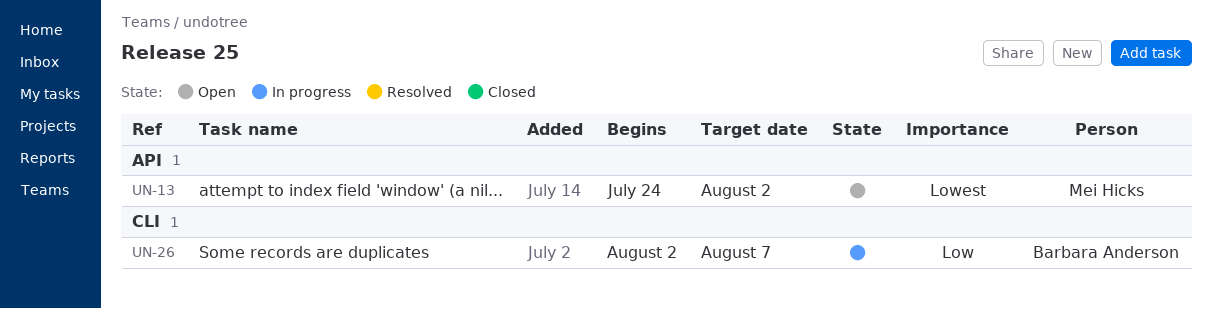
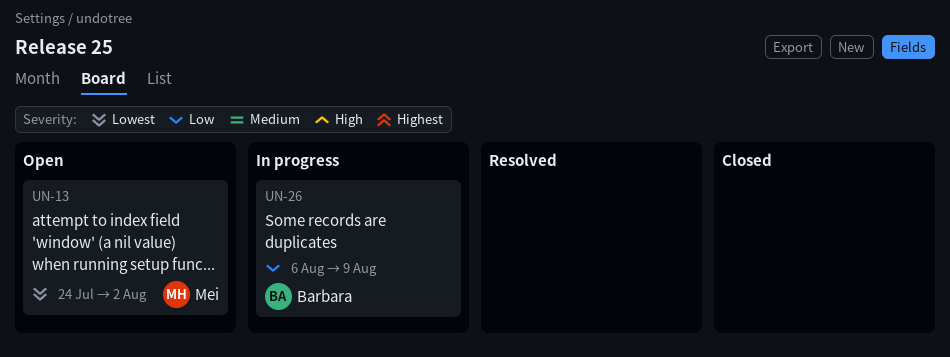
UN-26, start: Aug 2 -> Aug 6
UN-26, due: Aug 7 -> Aug 9

